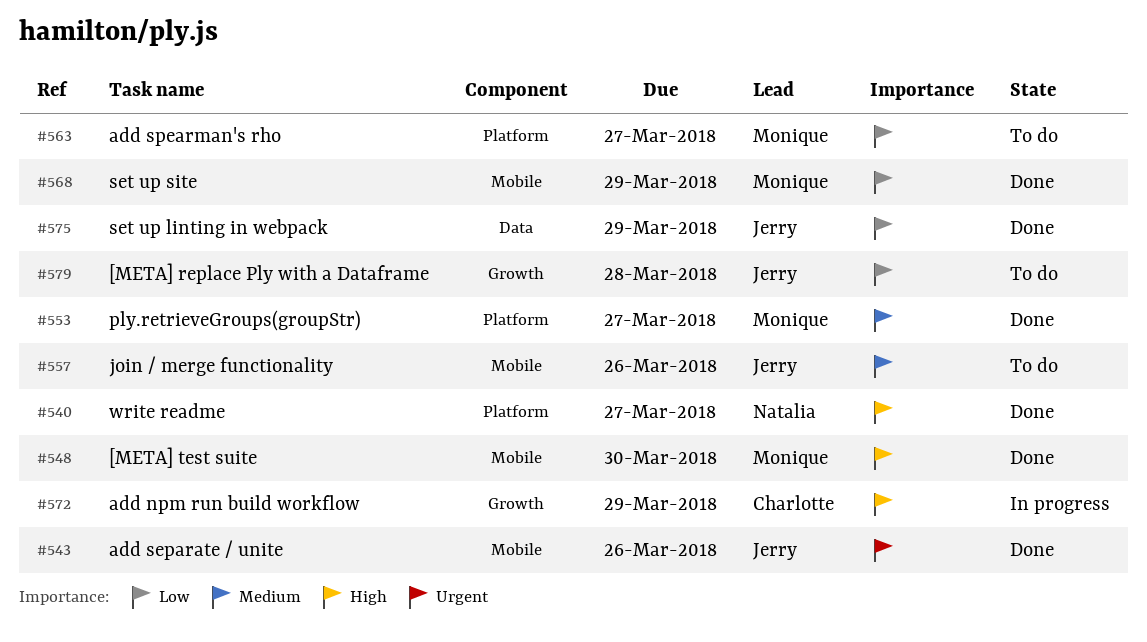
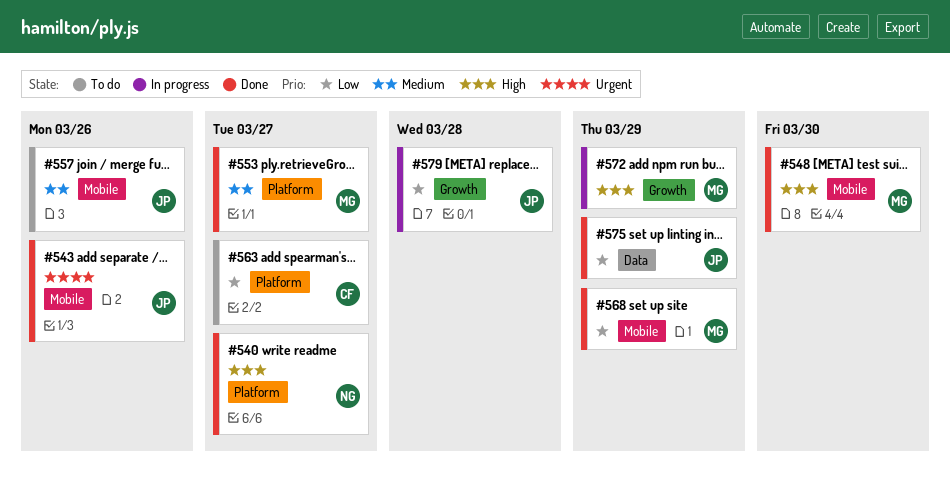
#563, owner: Monique -> Charlotte
#572, owner: Charlotte -> Monique
#579, status: To do -> In progress

